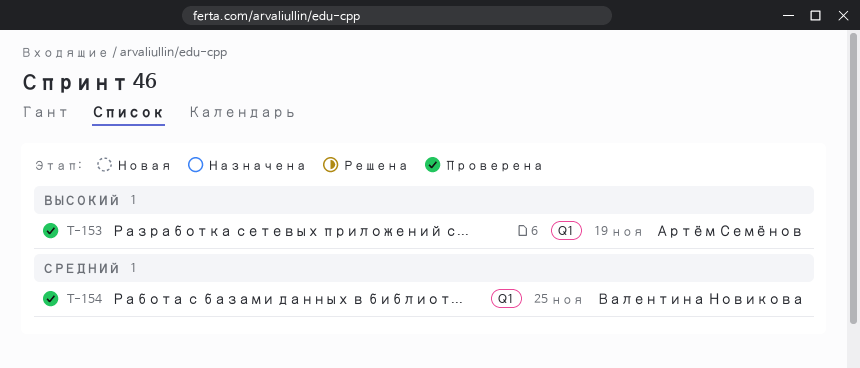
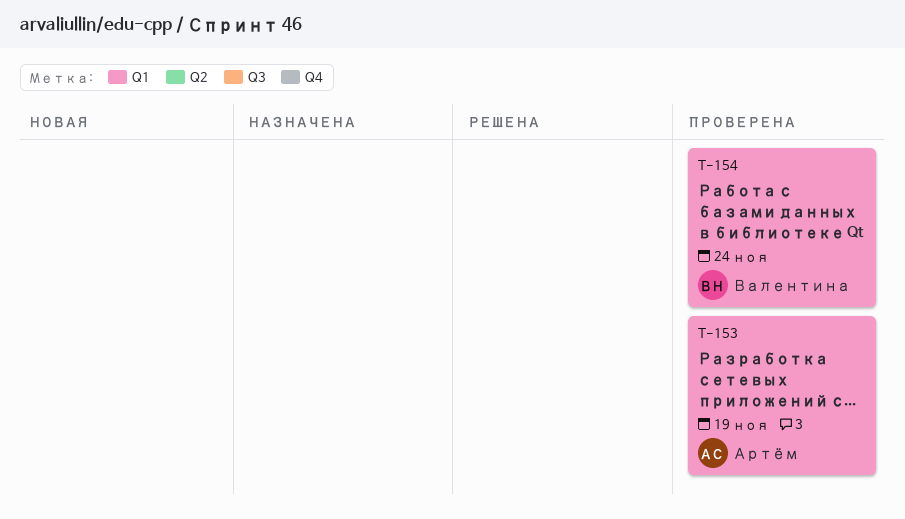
T-154, due: Nov 25 -> Nov 24

